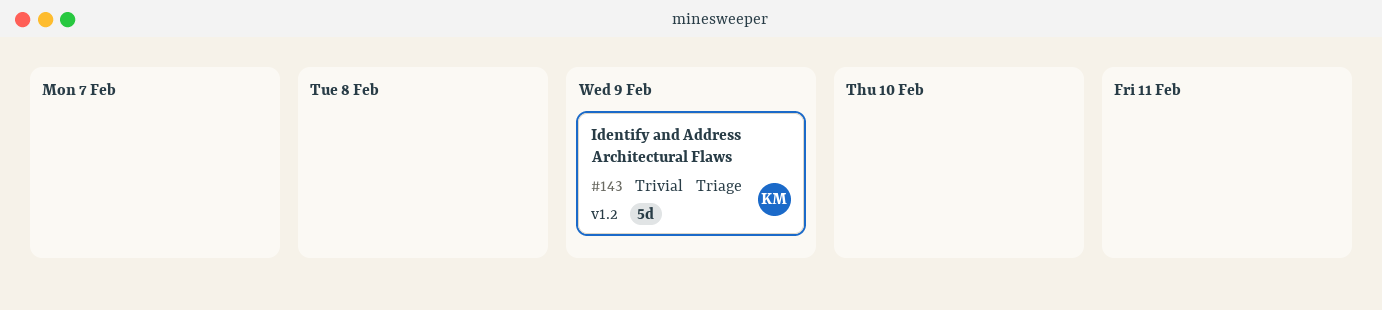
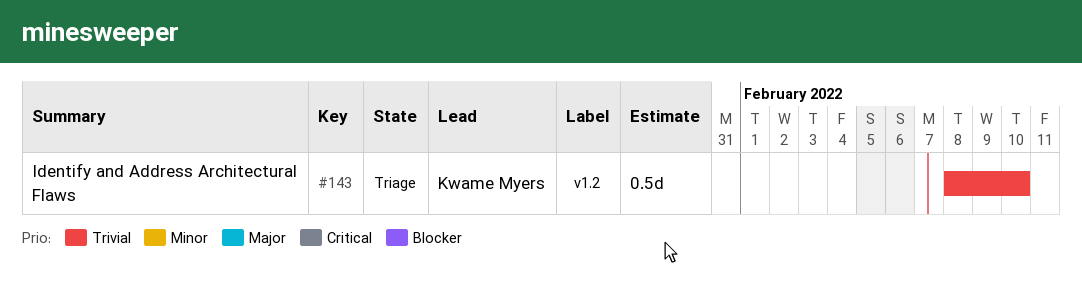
#143, estimate: 5d -> 0.5d
#143, due: Feb 9 -> Feb 10

